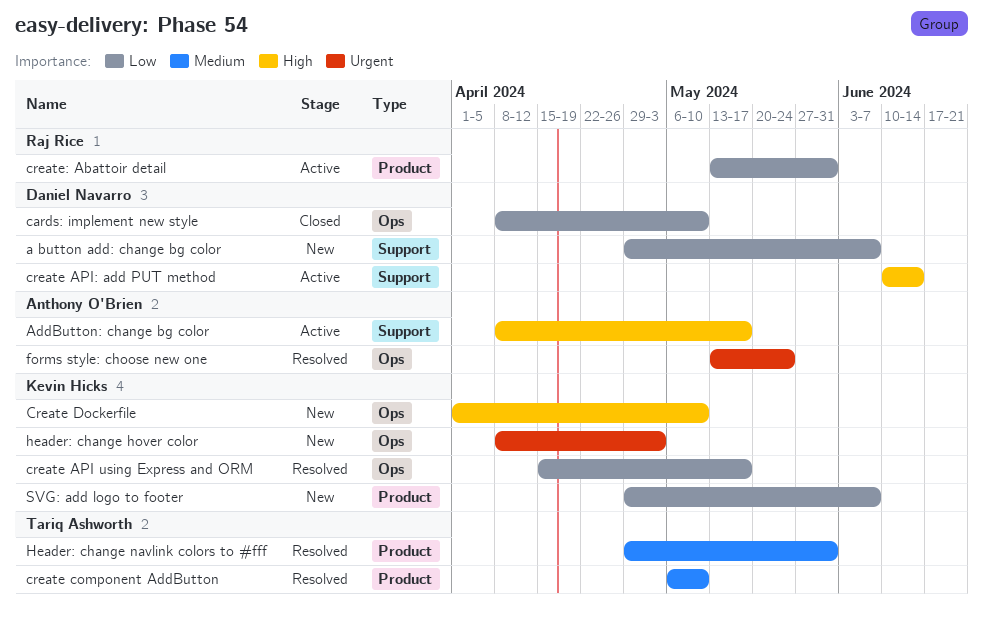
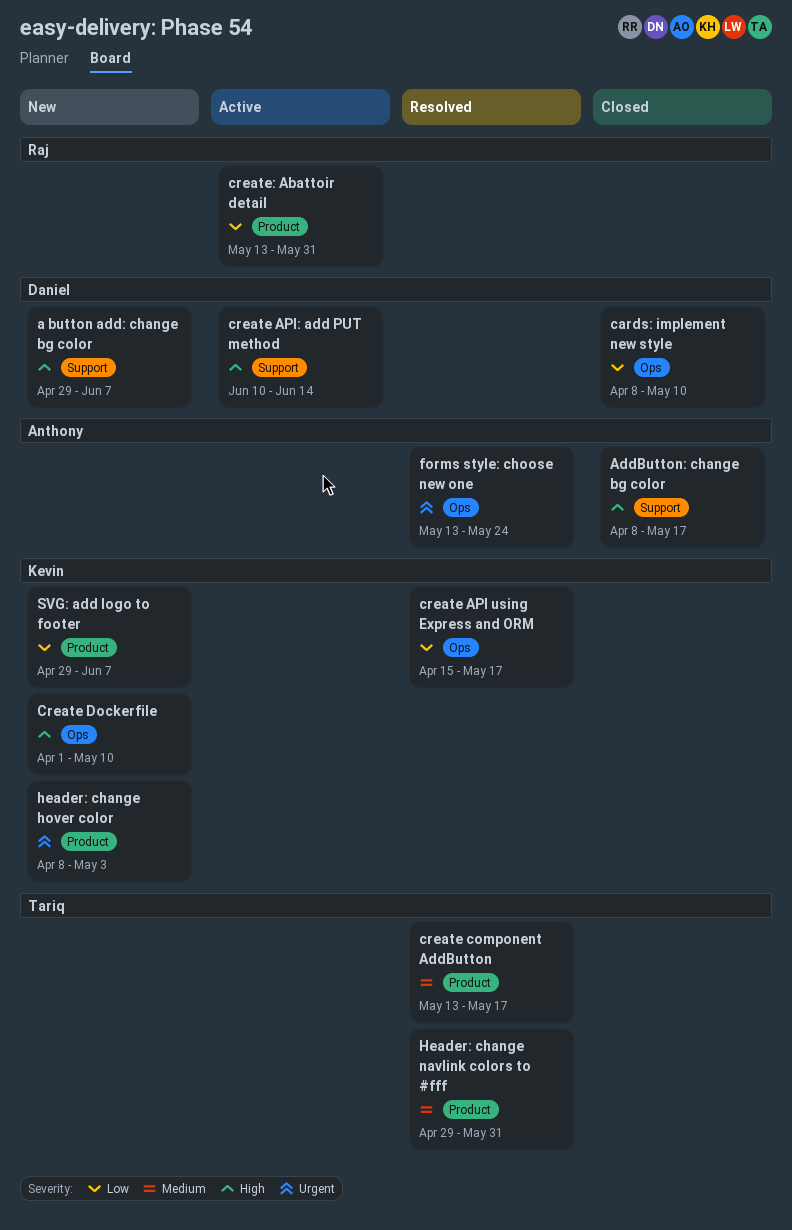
a button add: change bg color, priority: Low -> High
AddButton: change bg color, status: Active -> Closed
create component AddButton, start: May 6 -> May 13
create component AddButton, due: May 10 -> May 17
header: change hover color, label: Ops -> Product

